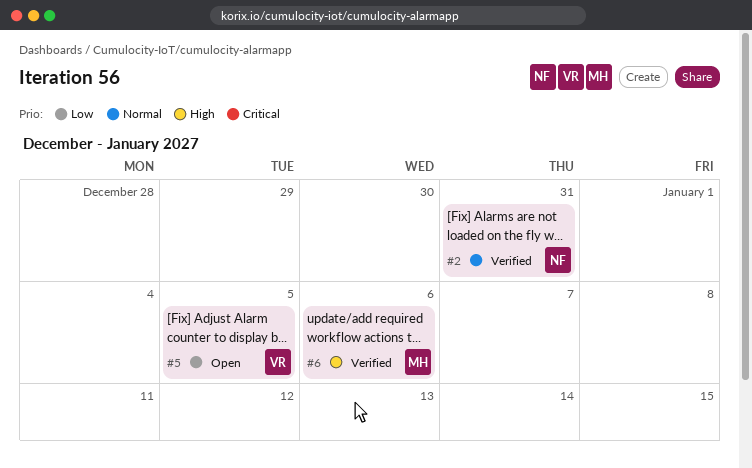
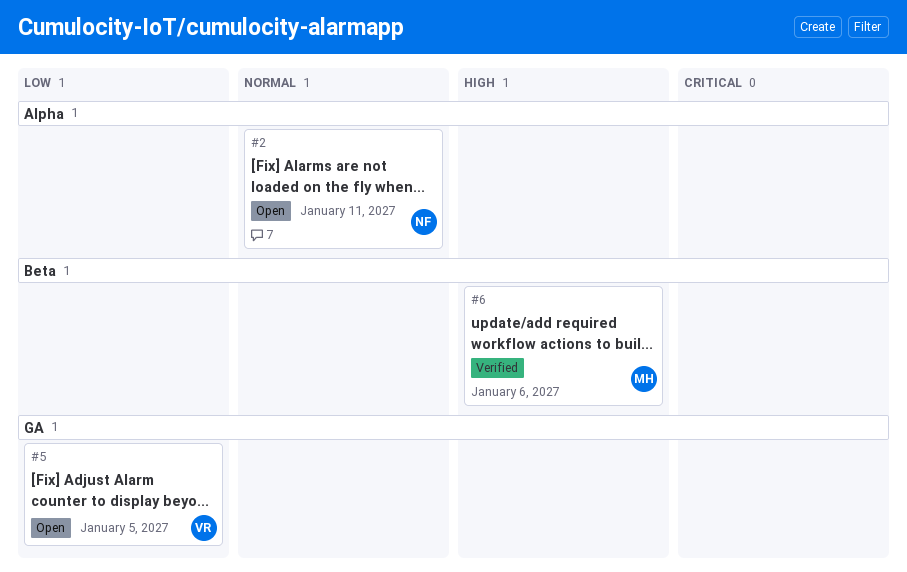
#2, status: Verified -> Open
#2, due: Dec 31 -> Jan 11

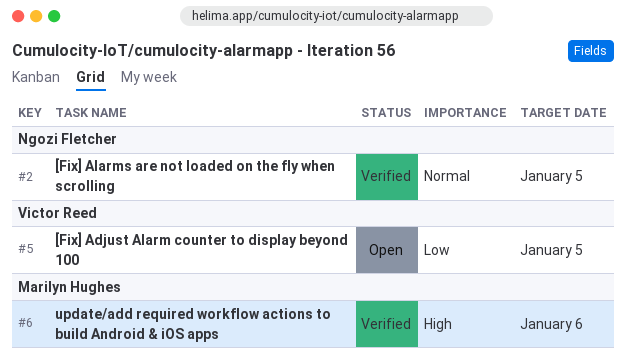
#2, status: Open -> Verified
#2, due: Jan 11 -> Jan 5

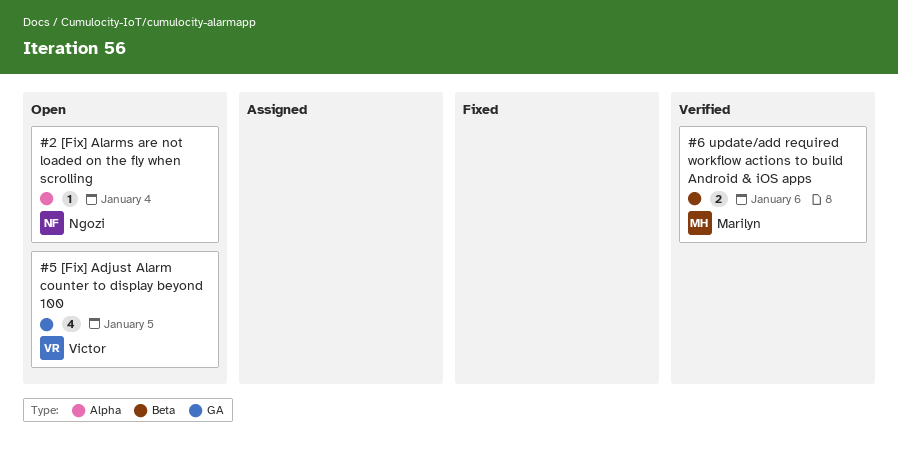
#2, status: Verified -> Open
#2, due: Jan 5 -> Jan 4

